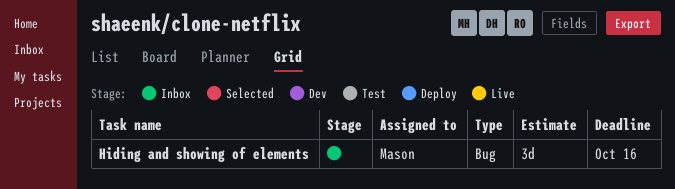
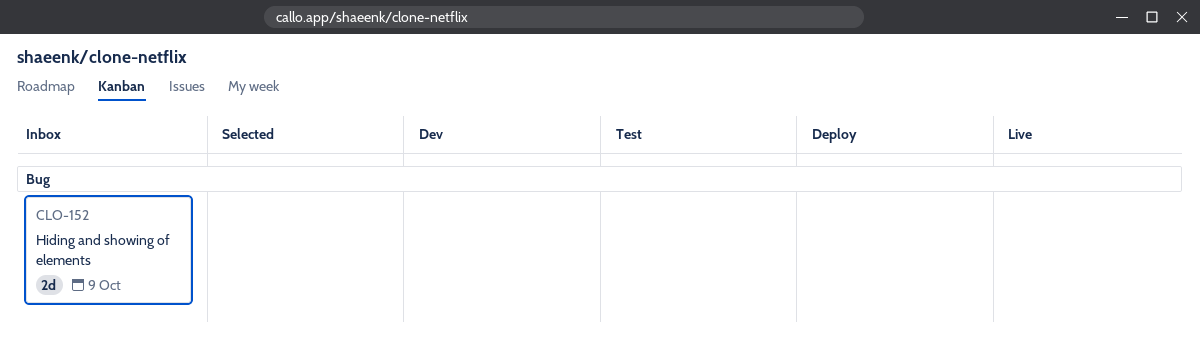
Hiding and showing of elements, estimate: 3d -> 2d
Hiding and showing of elements, due: Oct 16 -> Oct 9

